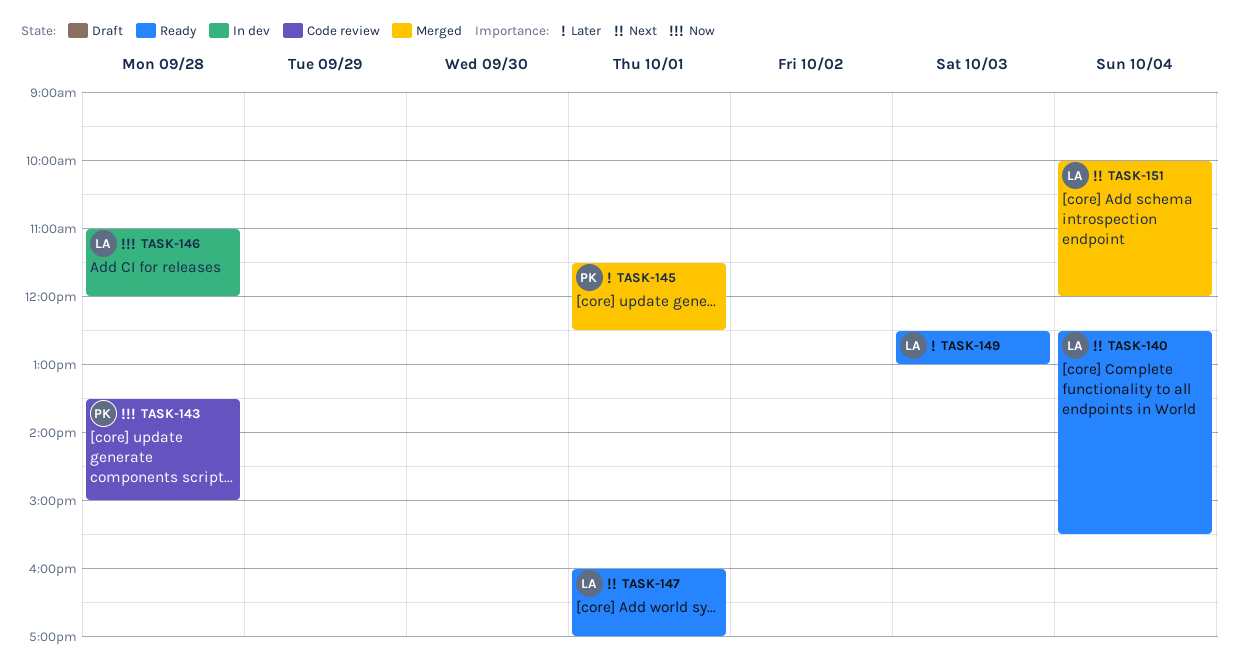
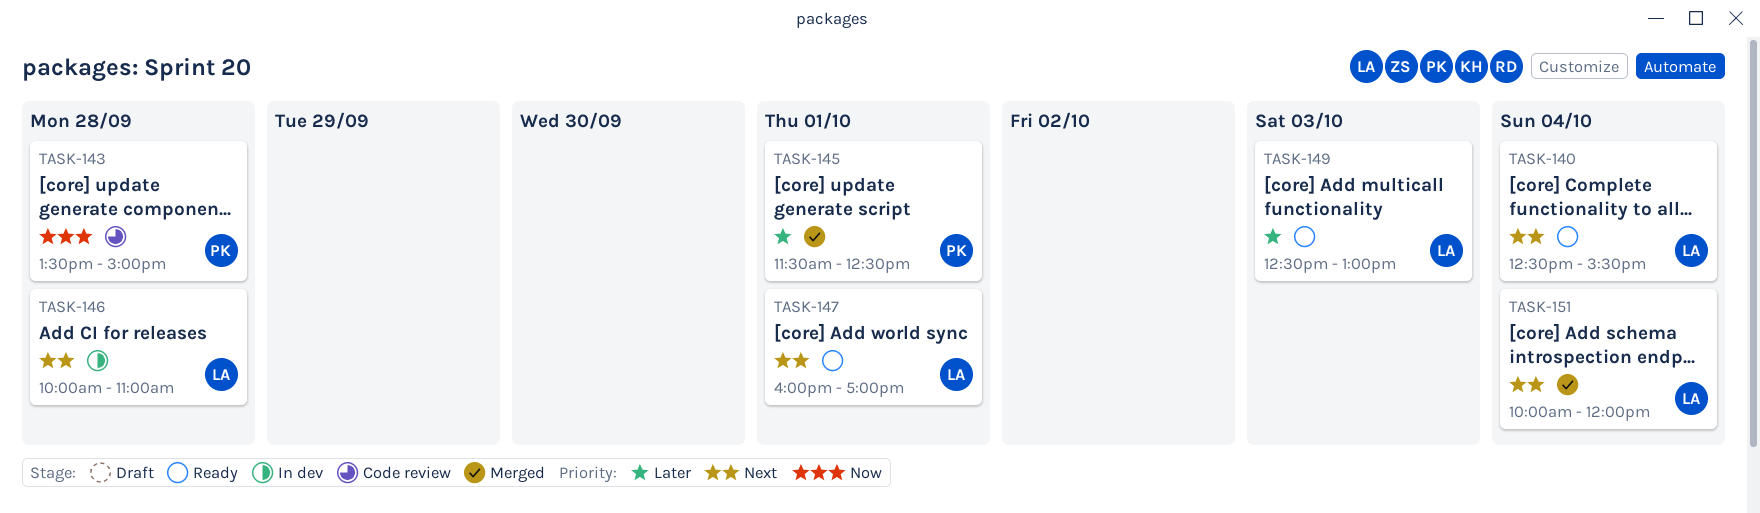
TASK-146, priority: Now -> Next
TASK-146, begins: 11:00 -> 10:00
TASK-146, ends: 12:00 -> 11:00

